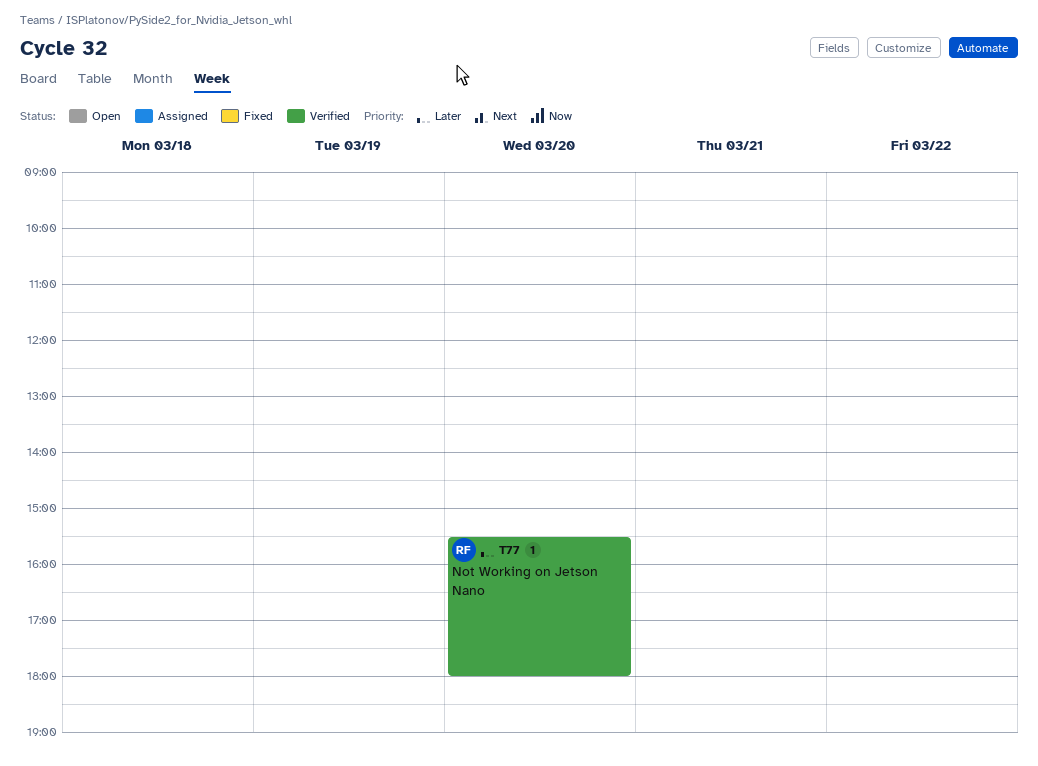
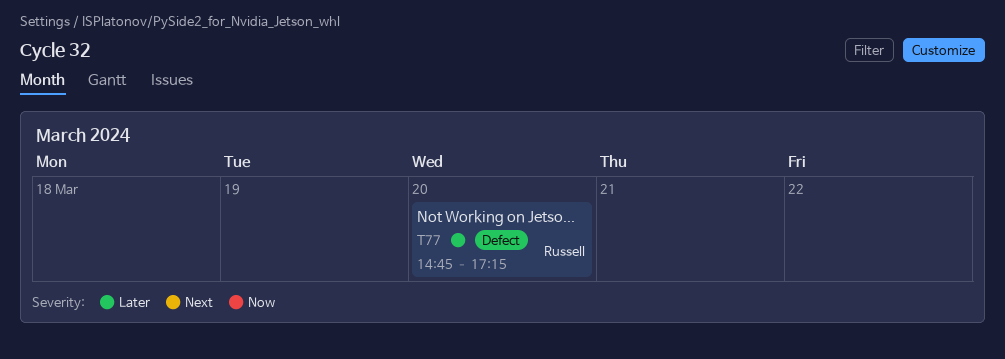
T77, begins: 15:30 -> 14:45
T77, ends: 18:00 -> 17:15

